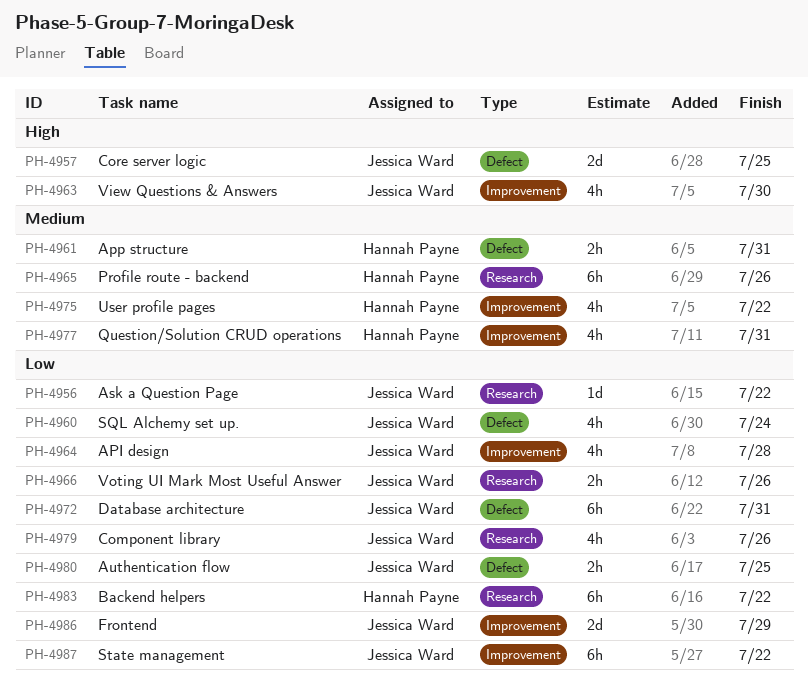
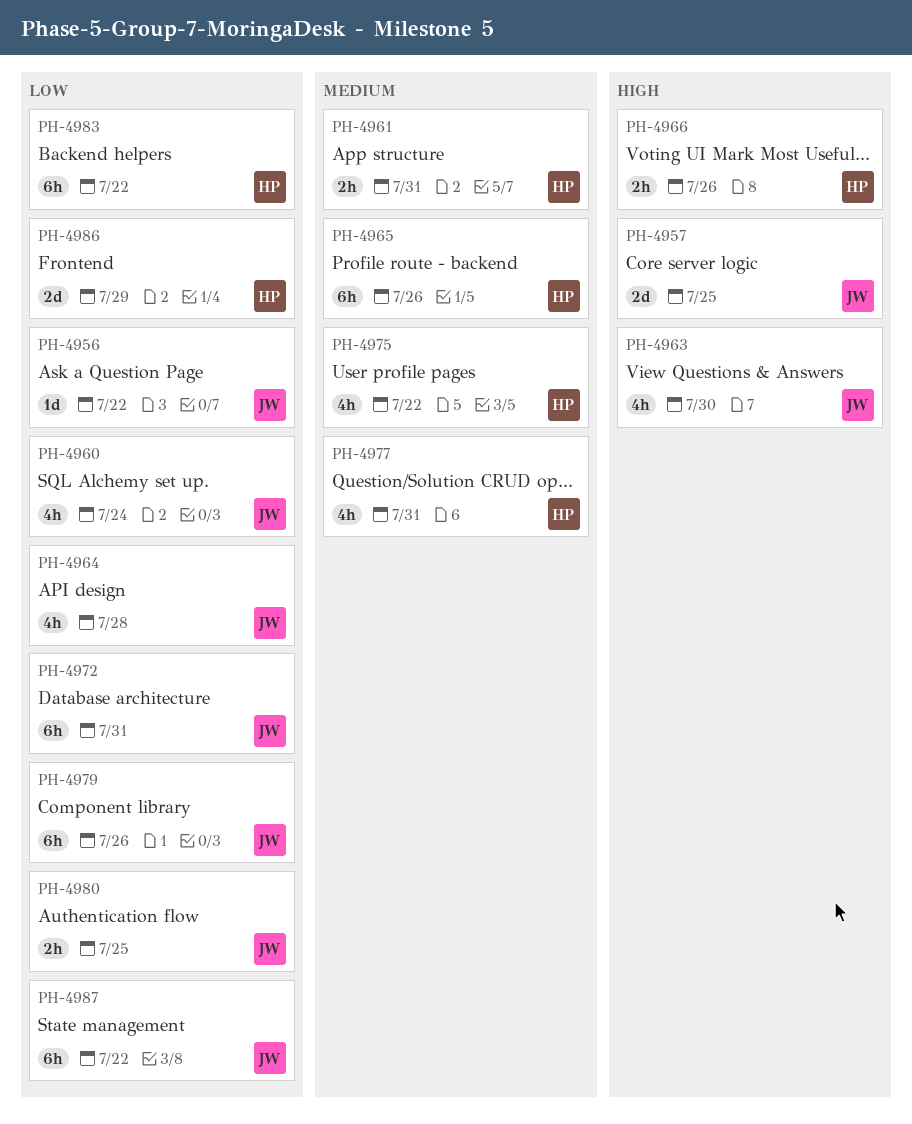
PH-4966, owner: Jessica Ward -> Hannah Payne
PH-4966, priority: Low -> High
PH-4979, estimate: 4h -> 6h
PH-4986, owner: Jessica Ward -> Hannah Payne

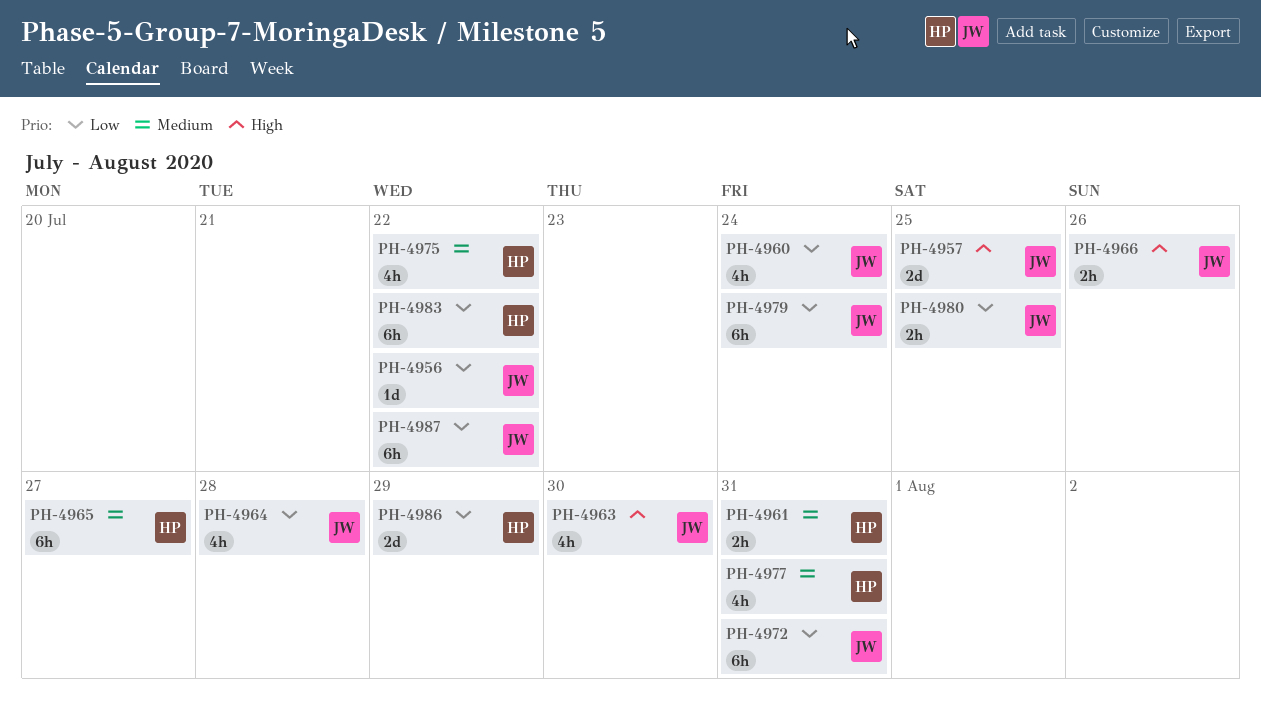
PH-4965, due: Jul 26 -> Jul 27
PH-4966, owner: HP -> JW
PH-4979, due: Jul 26 -> Jul 24

